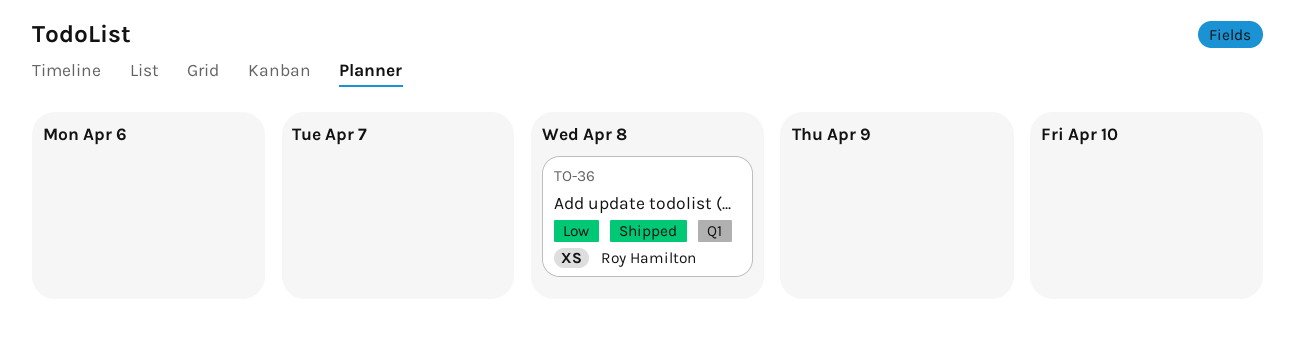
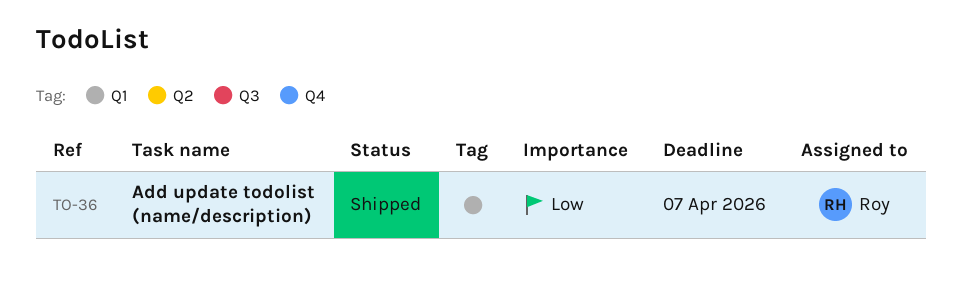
TO-36, due: Apr 8 -> Apr 7

